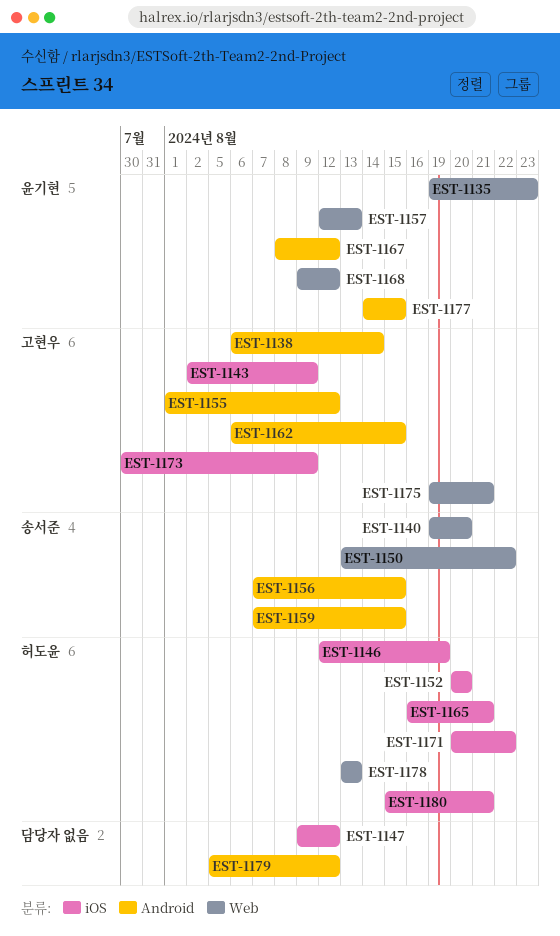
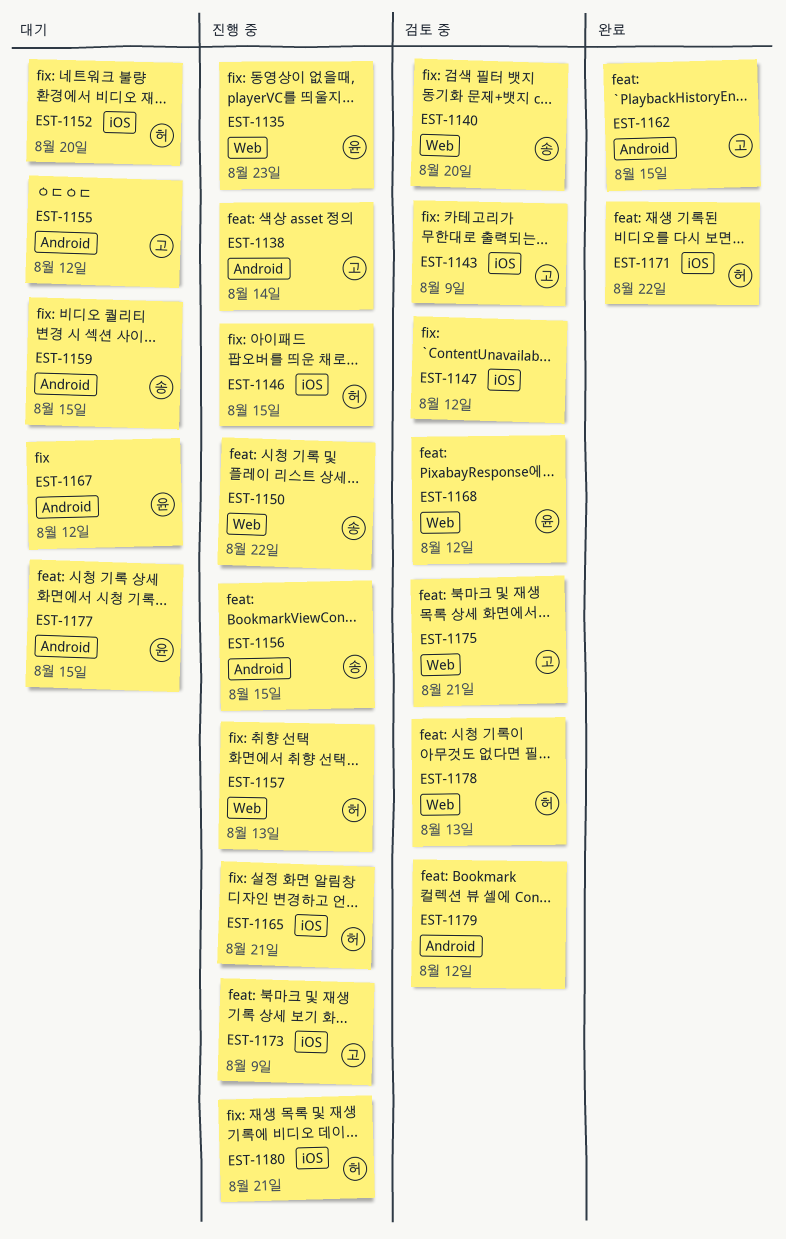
EST-1146, due: Aug 19 -> Aug 15
EST-1157, owner: 윤기현 -> 허도윤

